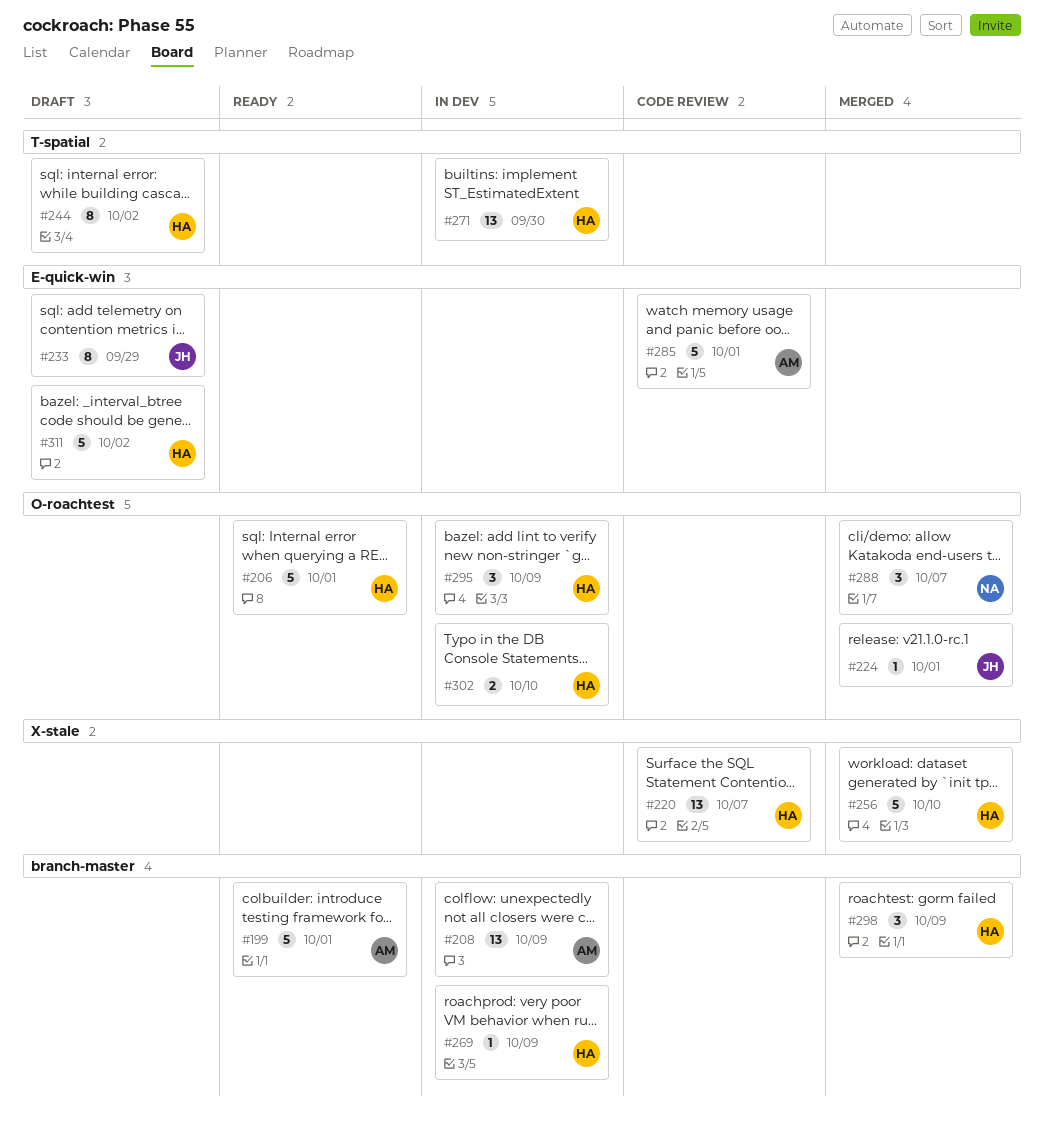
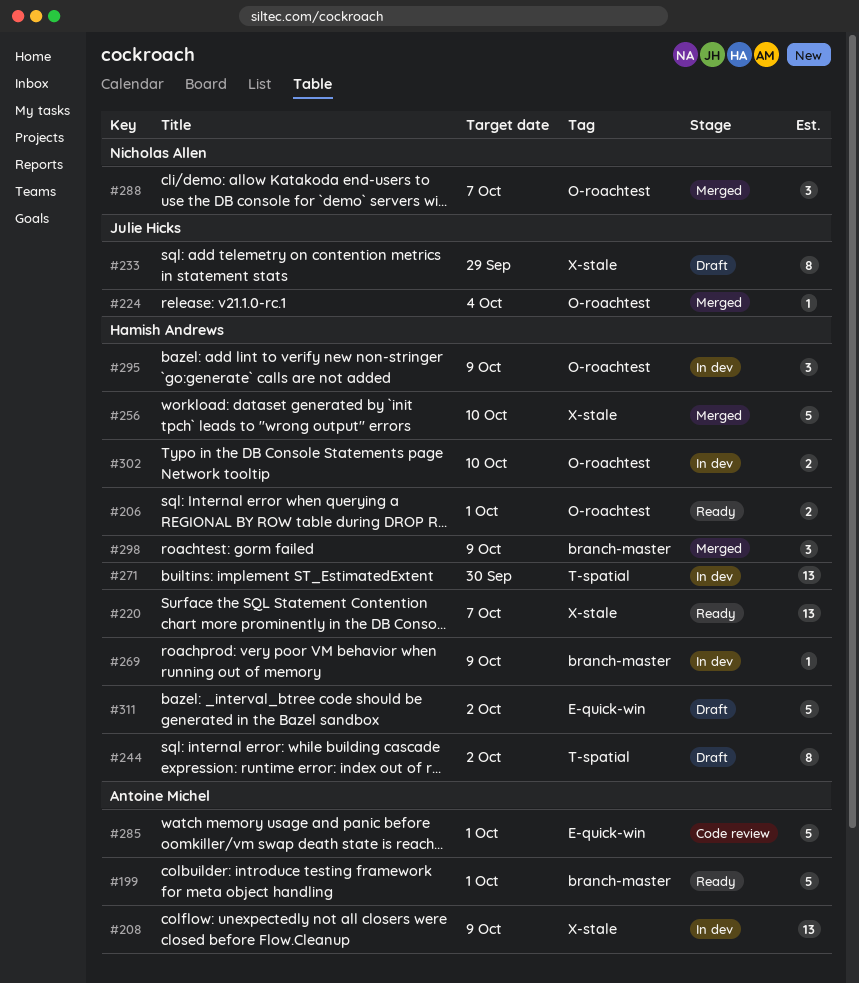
#206, estimate: 5 -> 2
#208, label: branch-master -> X-stale
#220, status: Code review -> Ready
#224, due: Oct 1 -> Oct 4
#233, label: E-quick-win -> X-stale

